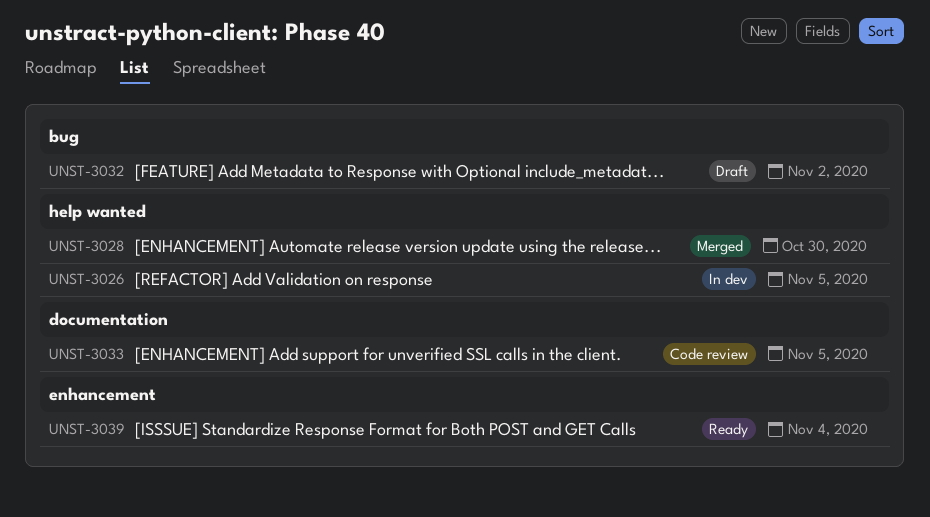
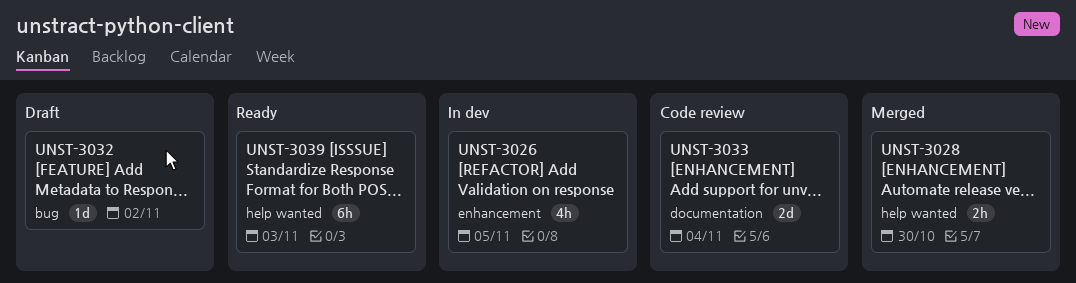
UNST-3026, label: help wanted -> enhancement
UNST-3033, due: Nov 5 -> Nov 4
UNST-3039, label: enhancement -> help wanted
UNST-3039, due: Nov 4 -> Nov 3

